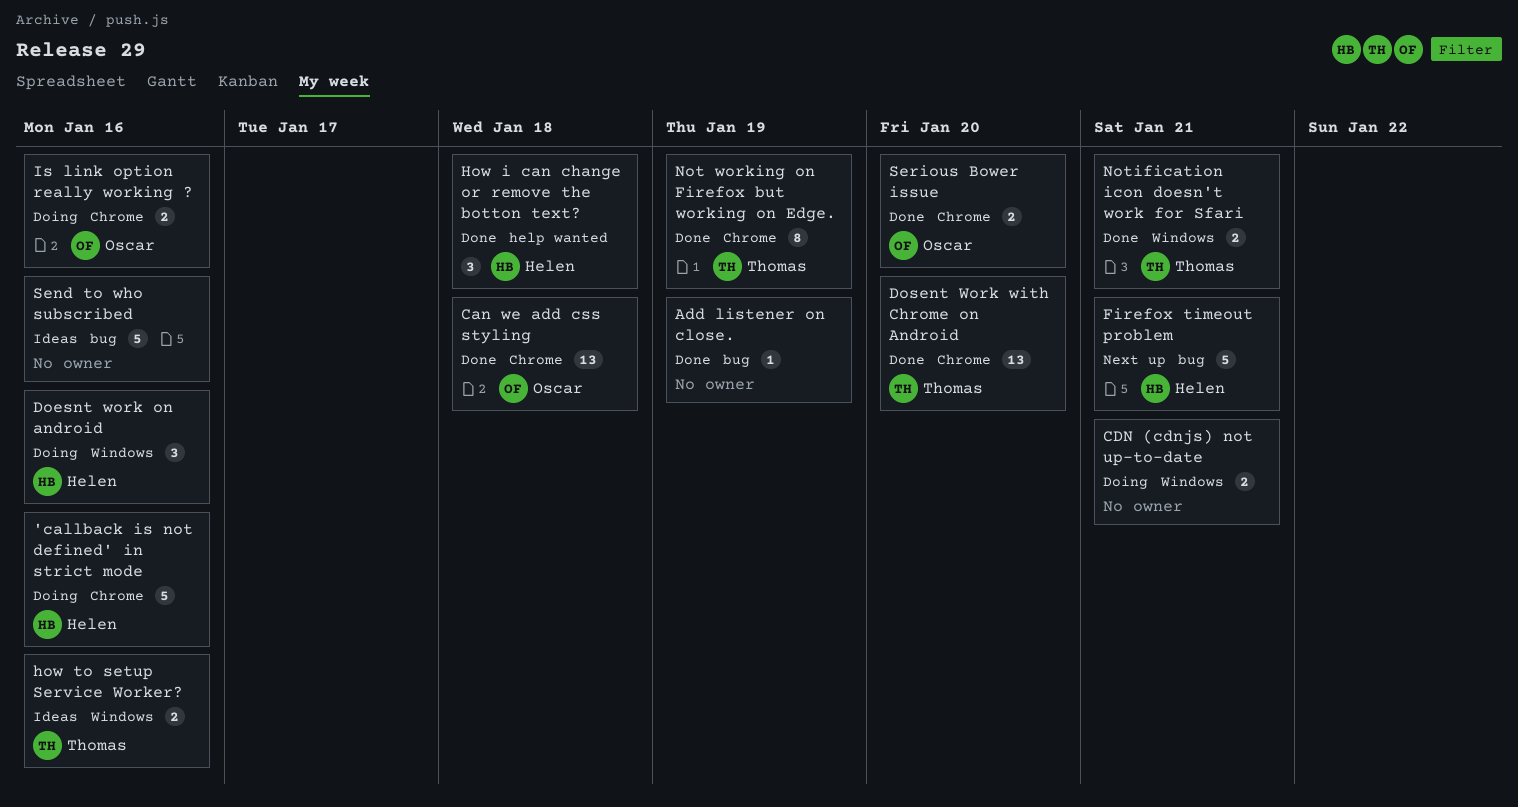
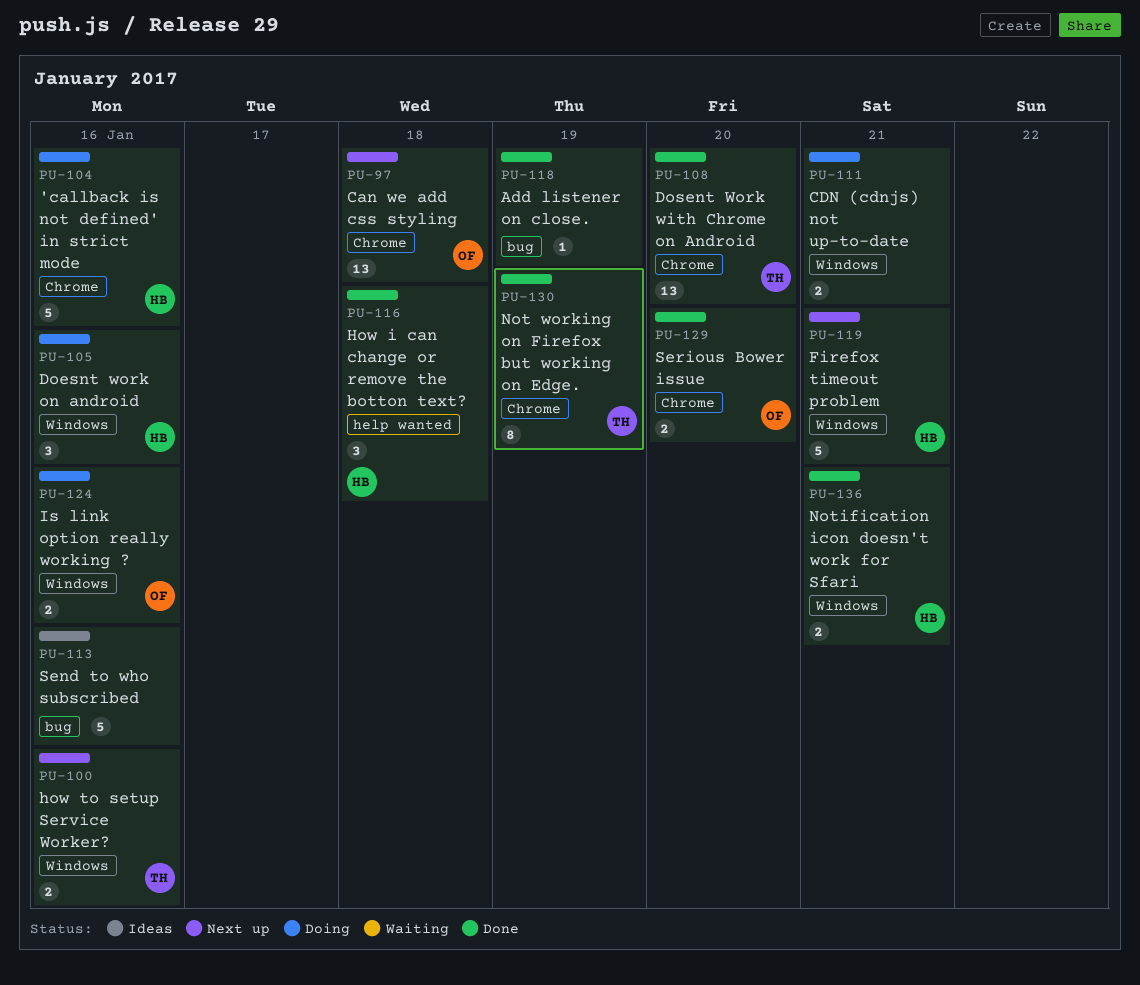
Can we add css styling, status: Done -> Next up
Firefox timeout problem, label: bug -> Windows
how to setup Service Worker?, status: Ideas -> Next up
Is link option really working ?, label: Chrome -> Windows
Notification icon doesn't work for Sfari, owner: Thomas -> Helen

